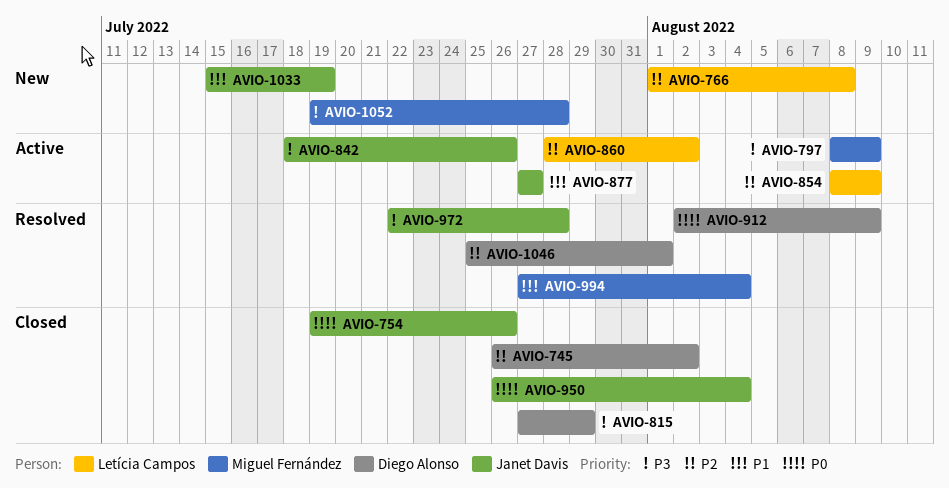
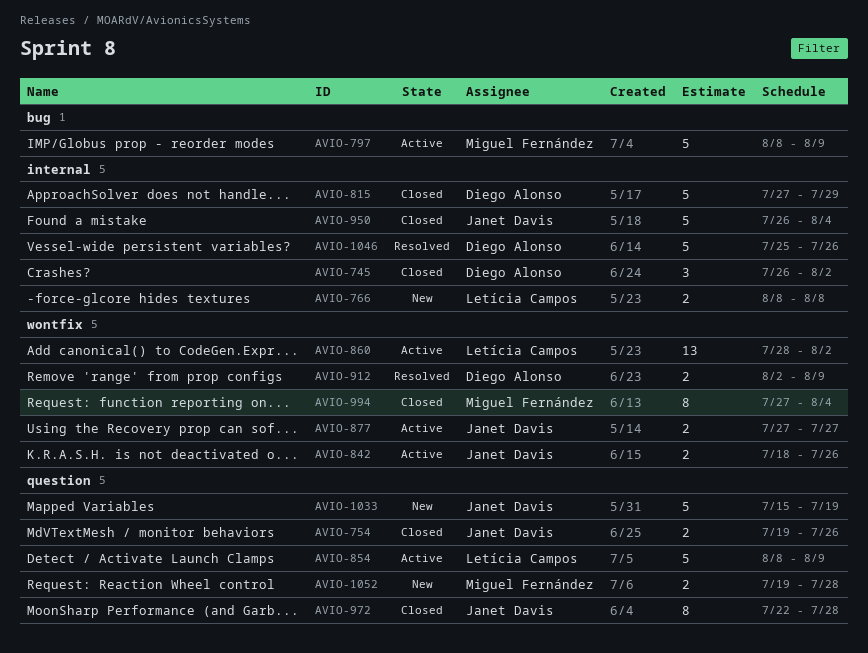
AVIO-766, start: Aug 1 -> Aug 8
AVIO-972, status: Resolved -> Closed
AVIO-994, status: Resolved -> Closed
AVIO-1046, due: Aug 1 -> Jul 26

